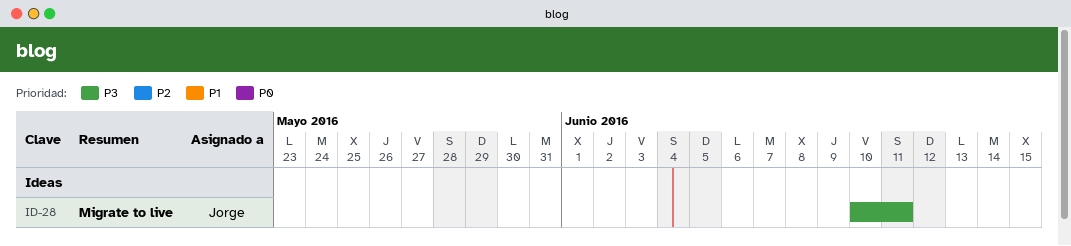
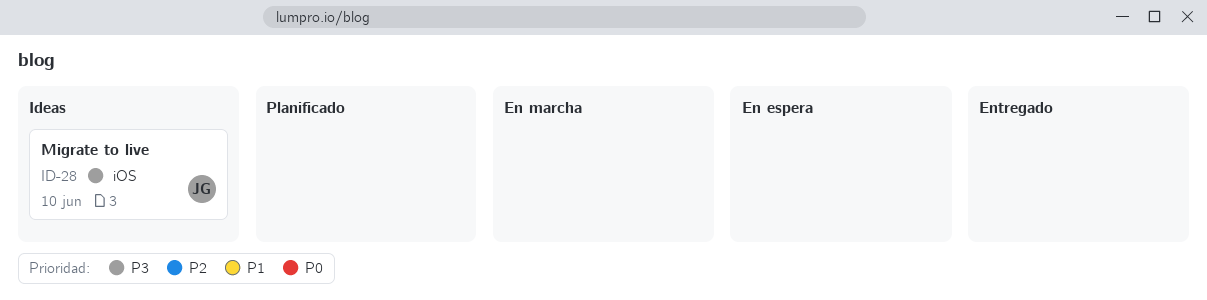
ID-28, due: Jun 11 -> Jun 10

